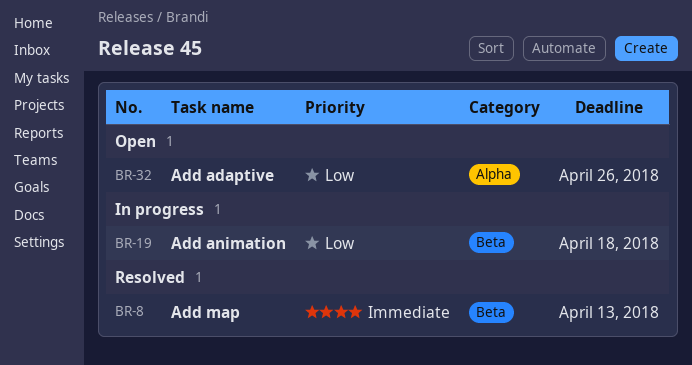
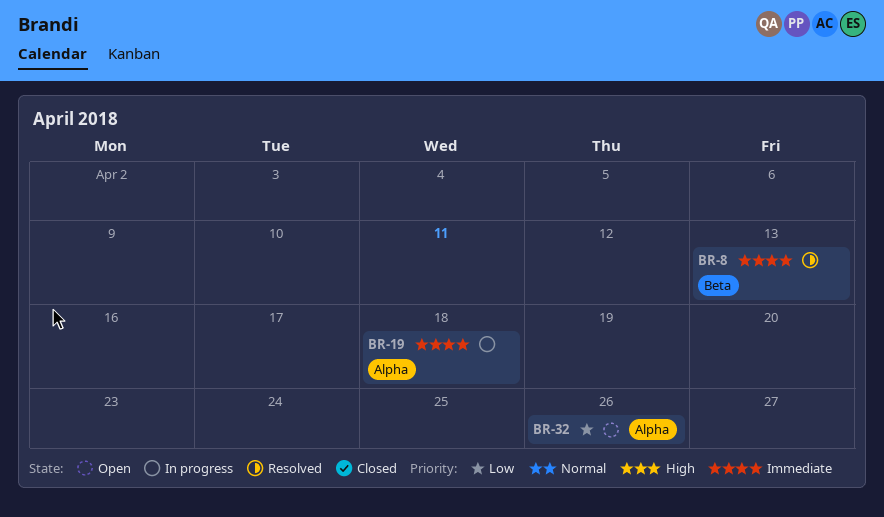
BR-19, priority: Low -> Immediate
BR-19, label: Beta -> Alpha

